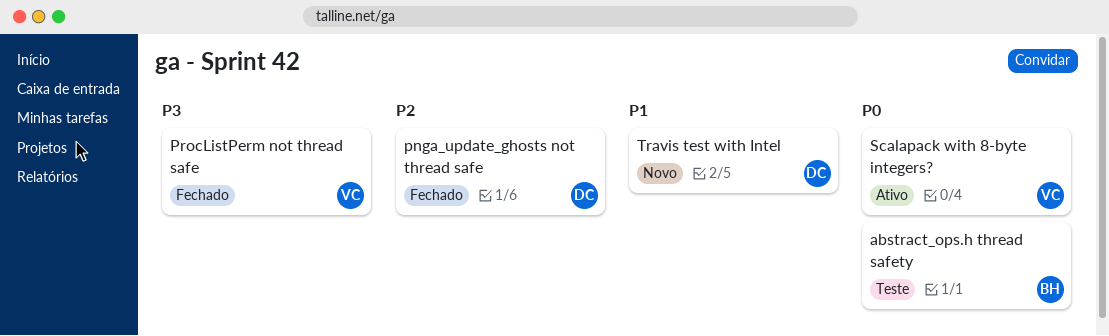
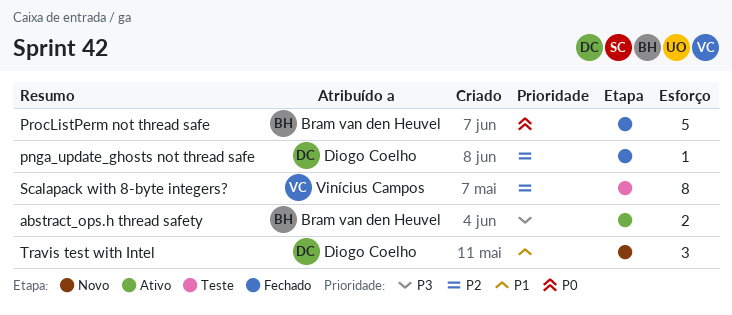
abstract_ops.h thread safety, status: Teste -> Ativo
abstract_ops.h thread safety, priority: P0 -> P3
ProcListPerm not thread safe, owner: Vinícius Campos -> Bram van den Heuvel
ProcListPerm not thread safe, priority: P3 -> P0
Scalapack with 8-byte integers?, status: Ativo -> Teste
Scalapack with 8-byte integers?, priority: P0 -> P2

